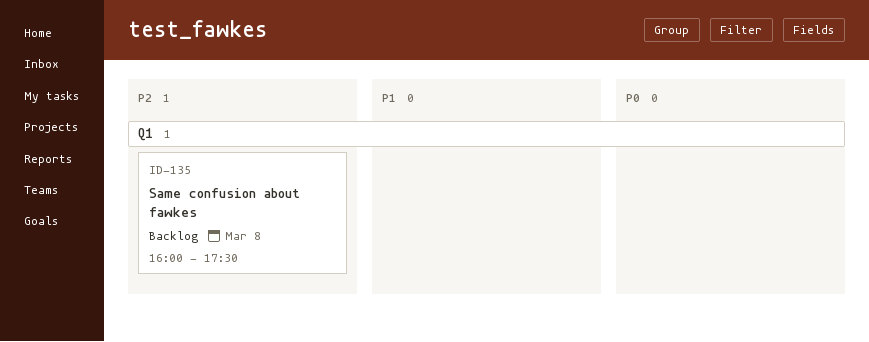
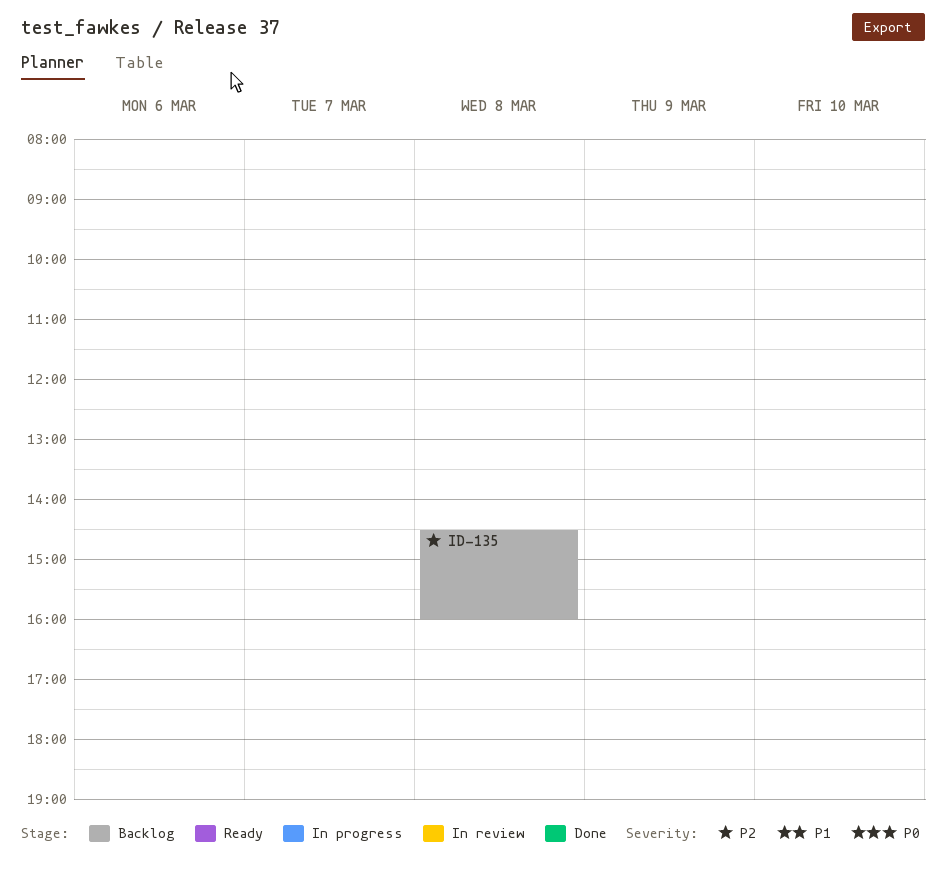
ID-135, begins: 16:00 -> 14:30
ID-135, ends: 17:30 -> 16:00

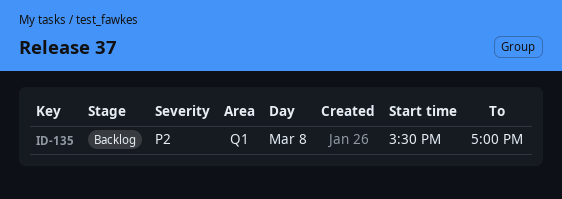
ID-135, begins: 14:30 -> 15:30
ID-135, ends: 16:00 -> 17:00

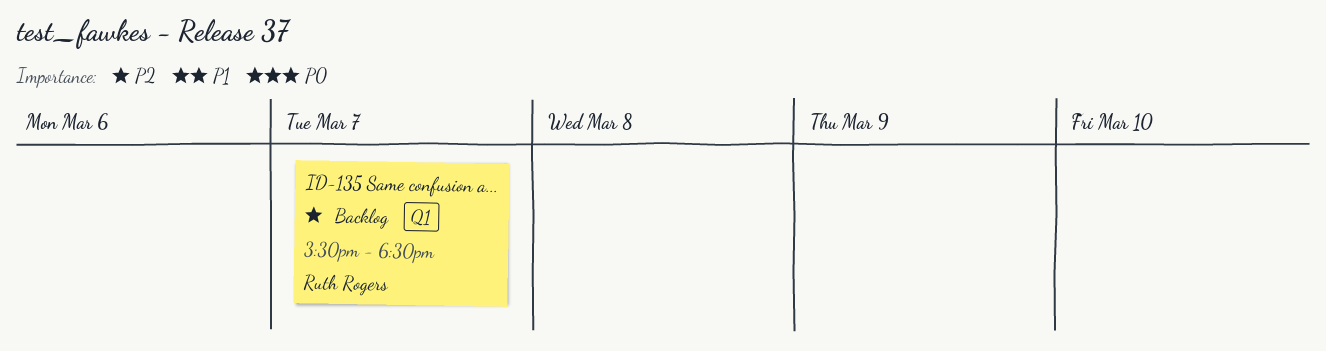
ID-135, day: Mar 8 -> Mar 7
ID-135, ends: 17:00 -> 18:30

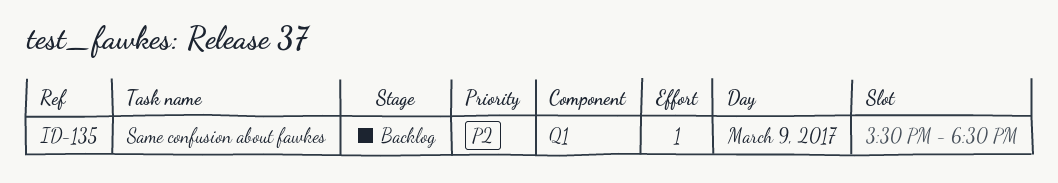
ID-135, day: Mar 7 -> Mar 9

